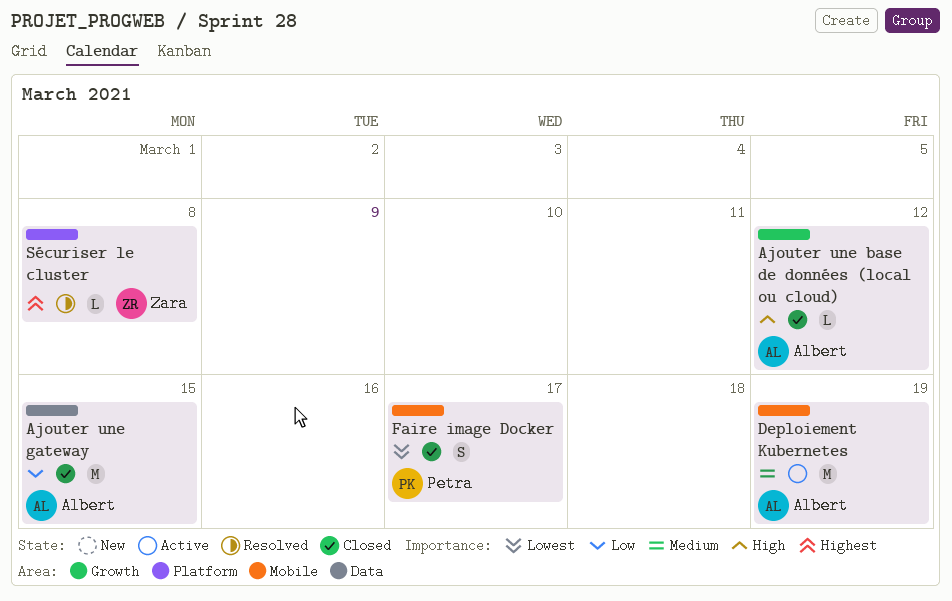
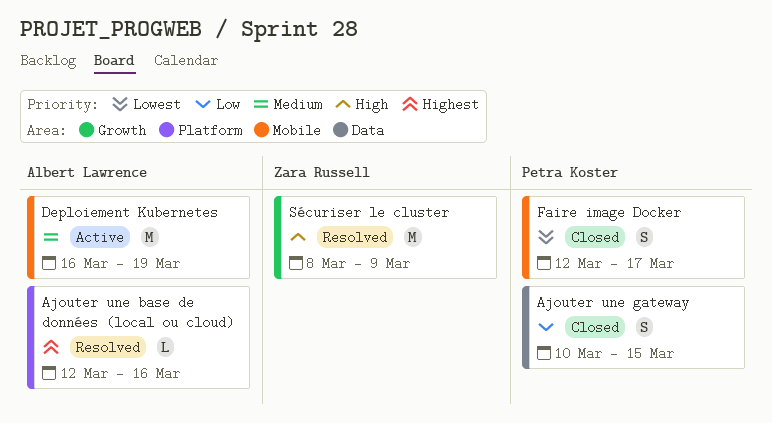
Ajouter une base de données (local ou cloud), status: Closed -> Resolved
Ajouter une base de données (local ou cloud), priority: High -> Highest
Ajouter une base de données (local ou cloud), label: Growth -> Platform
Ajouter une base de données (local ou cloud), due: Mar 12 -> Mar 16
Ajouter une gateway, owner: Albert Lawrence -> Petra Koster
Ajouter une gateway, estimate: M -> S
Sécuriser le cluster, priority: Highest -> High
Sécuriser le cluster, label: Platform -> Growth
Sécuriser le cluster, estimate: L -> M
Sécuriser le cluster, due: Mar 8 -> Mar 9

